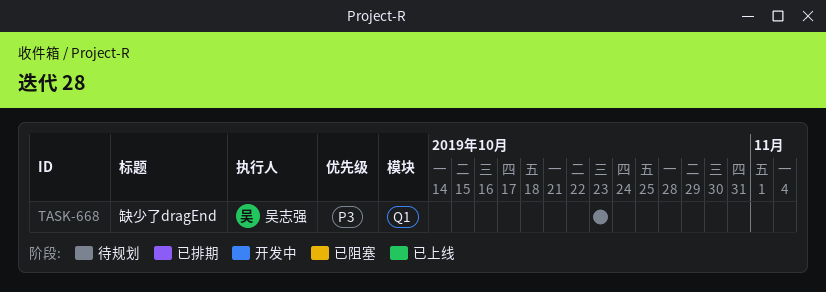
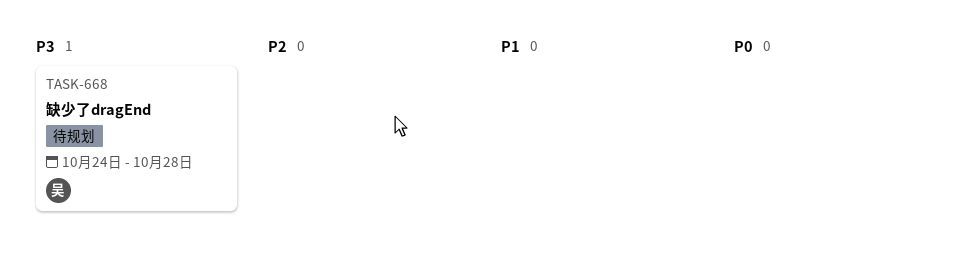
TASK-668, start: Oct 23 -> Oct 24
TASK-668, due: Oct 23 -> Oct 28

